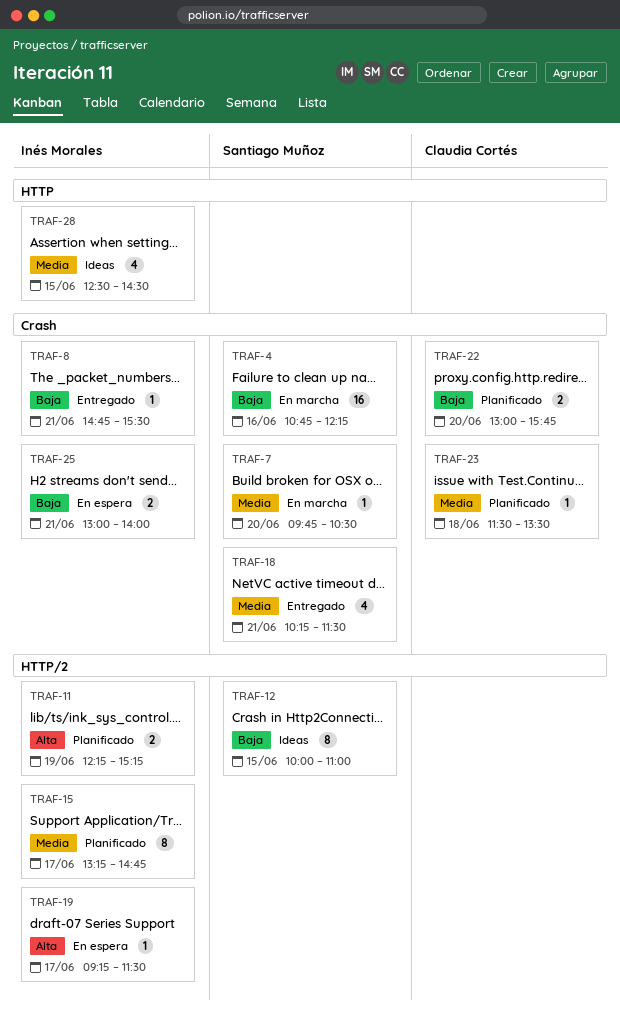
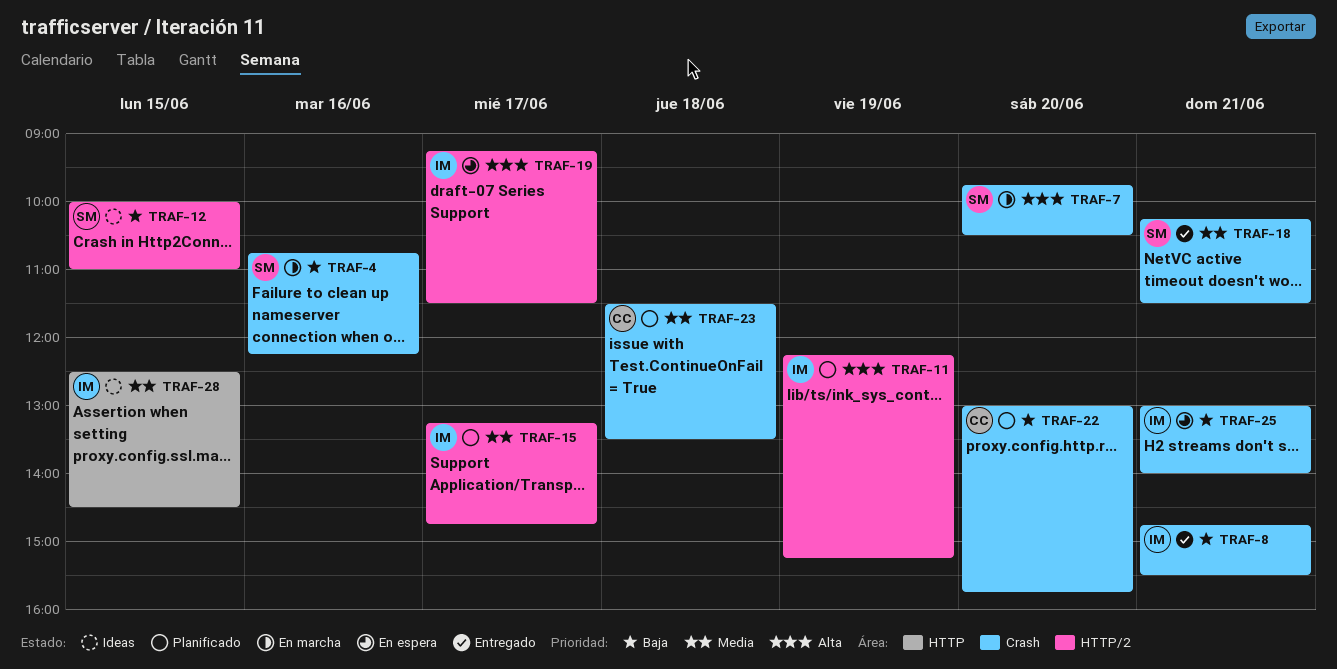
TRAF-7, priority: Media -> Alta

